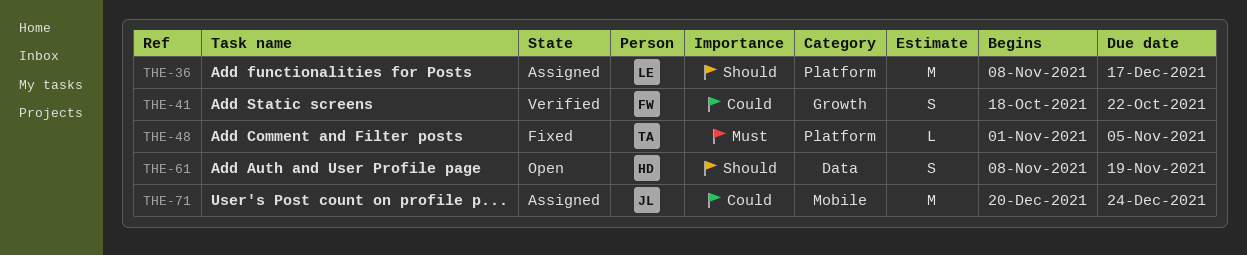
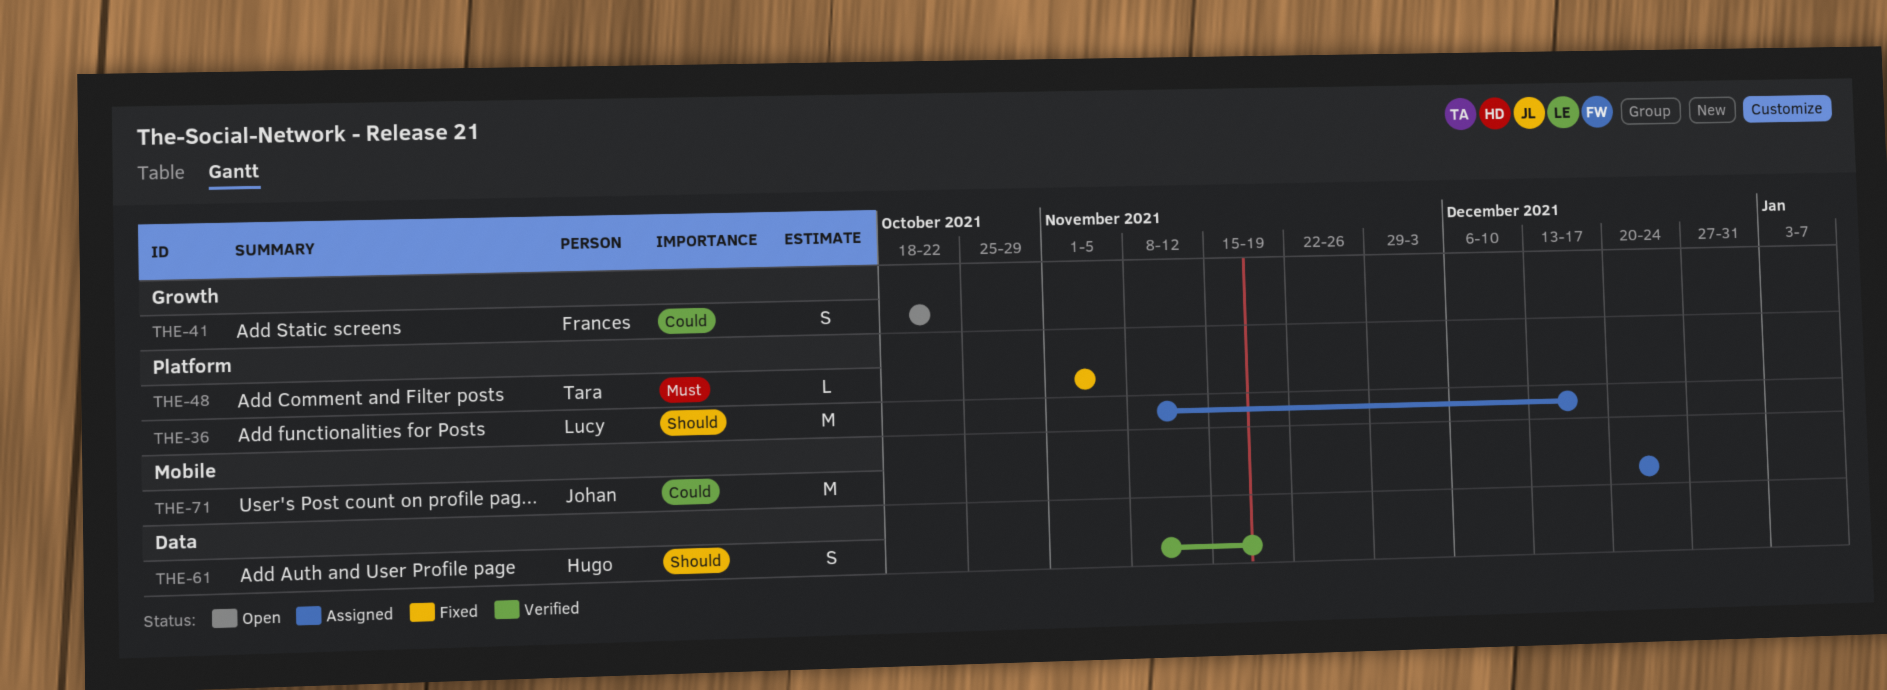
THE-41, status: Verified -> Open
THE-61, status: Open -> Verified

